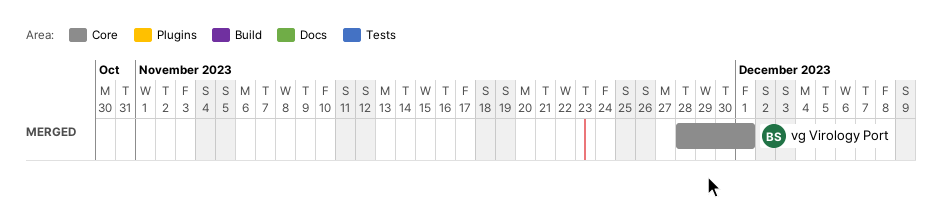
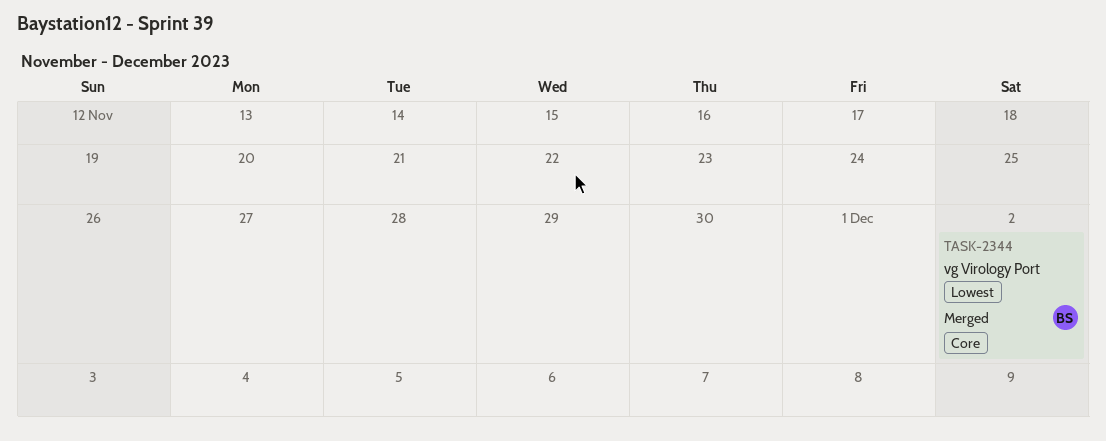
vg Virology Port, due: Dec 1 -> Dec 2

